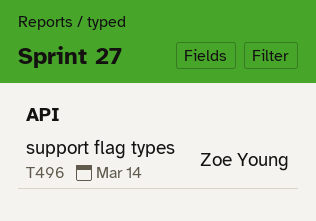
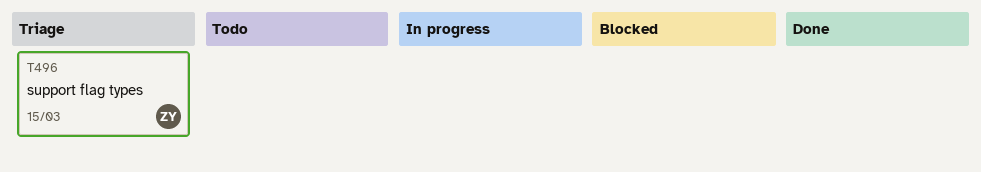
T496, due: Mar 14 -> Mar 15

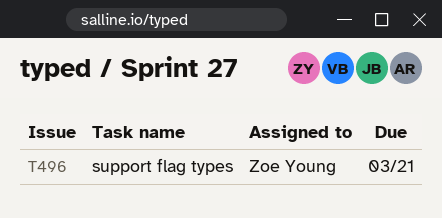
T496, due: Mar 15 -> Mar 21

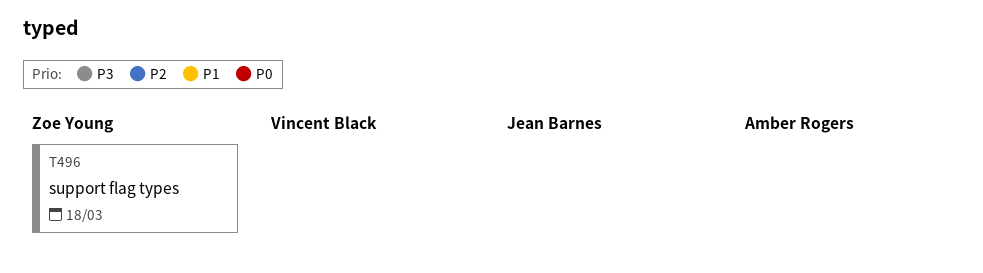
T496, due: Mar 21 -> Mar 18

